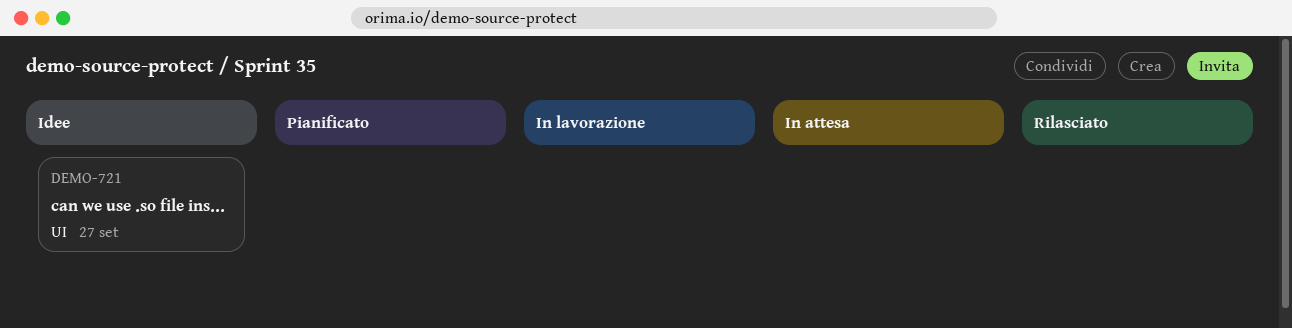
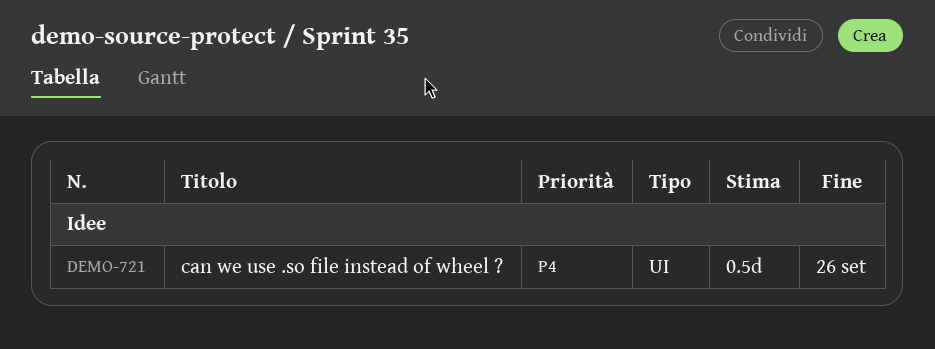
DEMO-721, due: Sep 27 -> Sep 26

